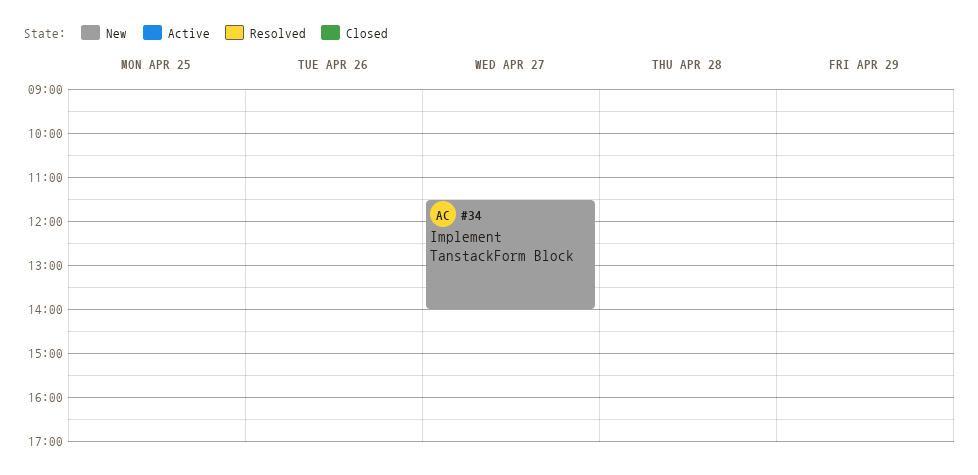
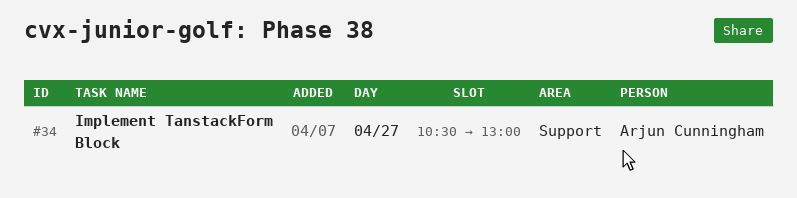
#34, begins: 11:30 -> 10:30
#34, ends: 14:00 -> 13:00

